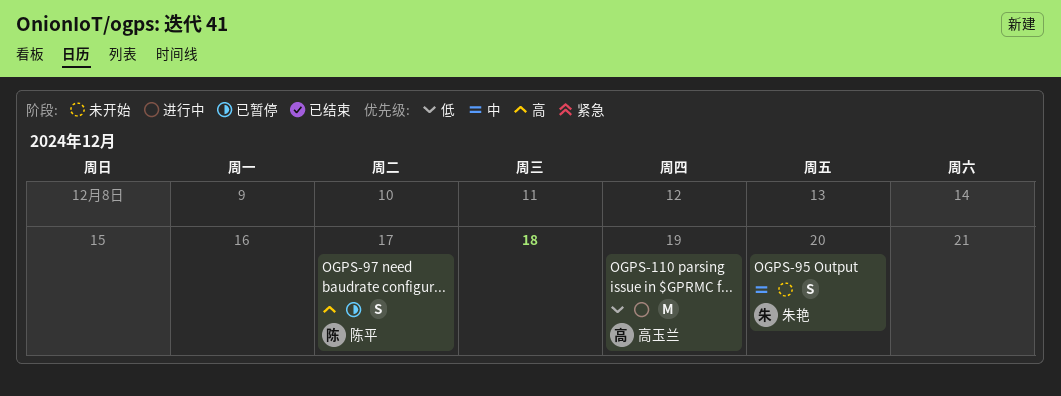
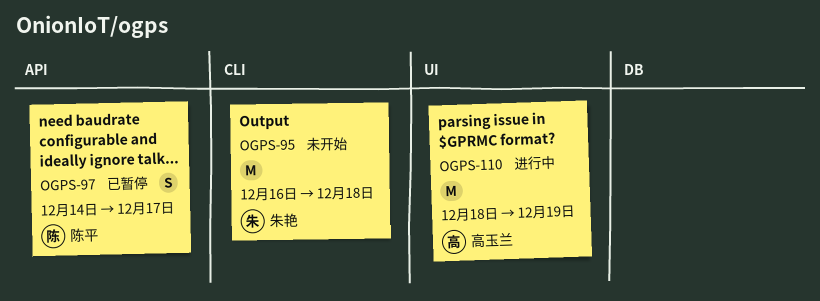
OGPS-95, estimate: S -> M
OGPS-95, due: Dec 20 -> Dec 18

